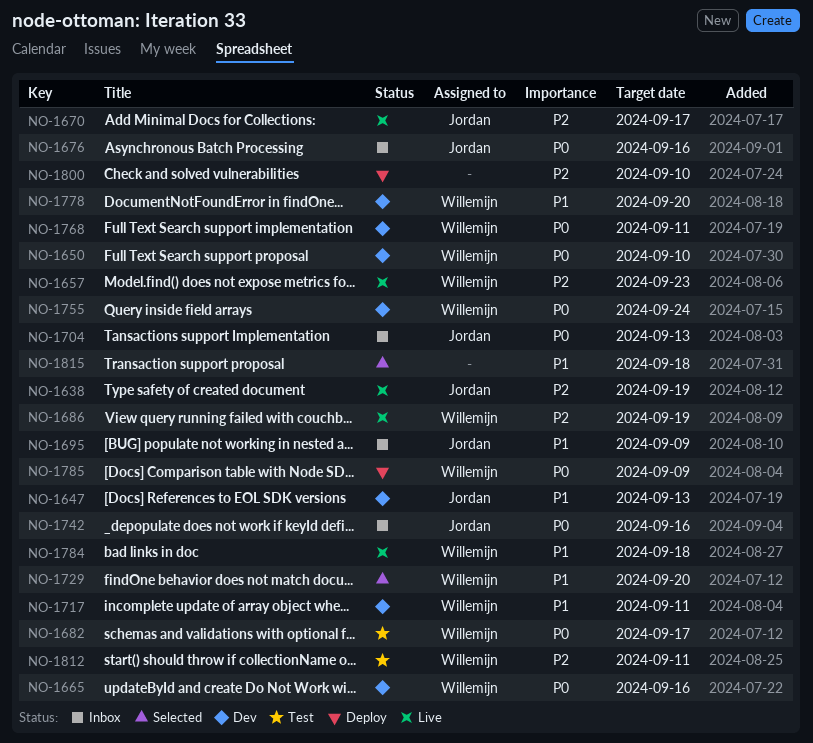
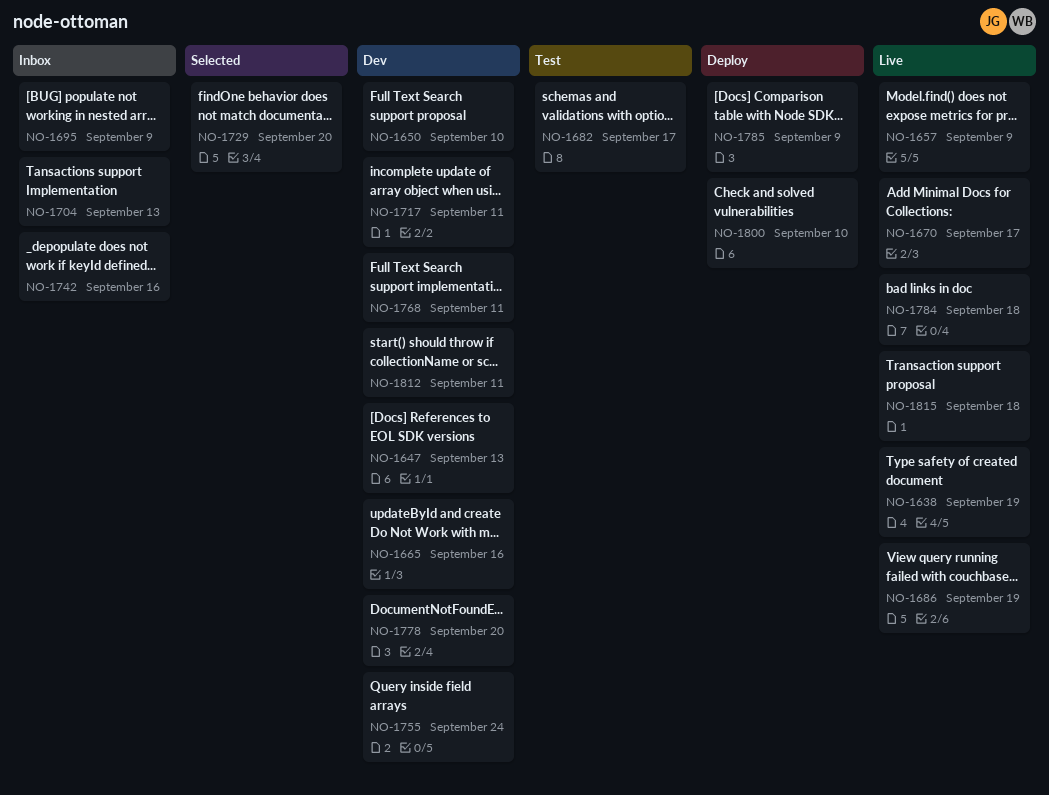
NO-1657, due: Sep 23 -> Sep 9
NO-1676: present -> none
NO-1812, status: Test -> Dev
NO-1815, status: Selected -> Live

